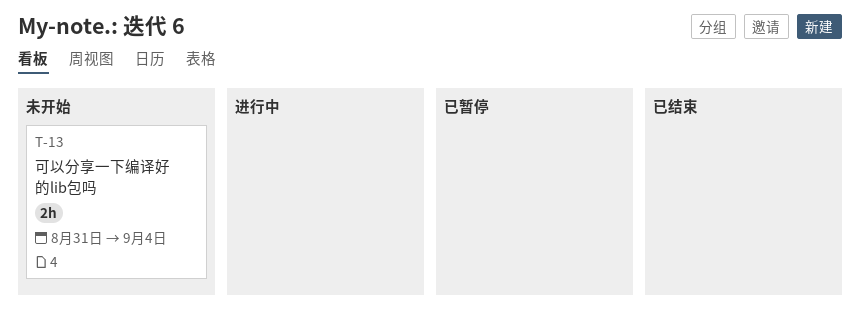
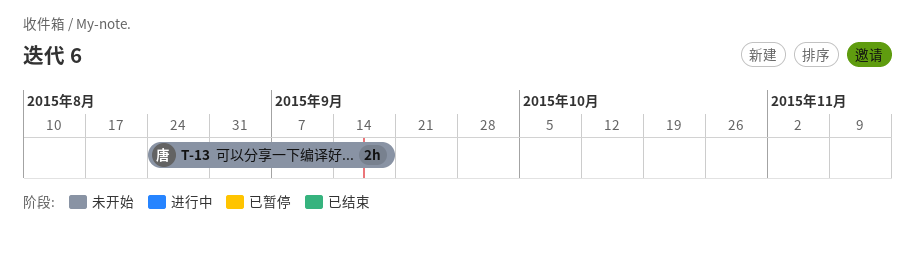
T-13, start: Aug 31 -> Aug 24
T-13, due: Sep 4 -> Sep 18

